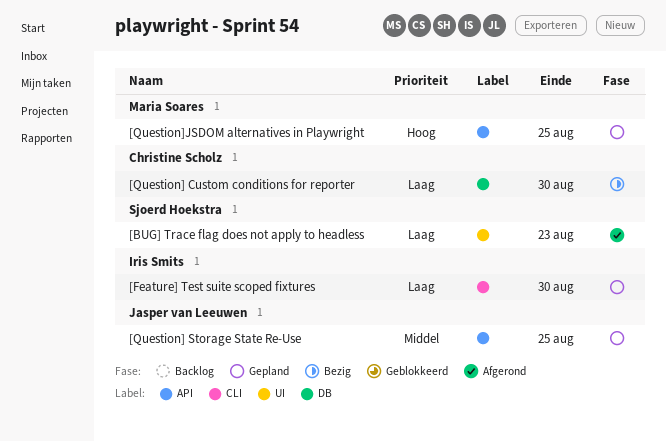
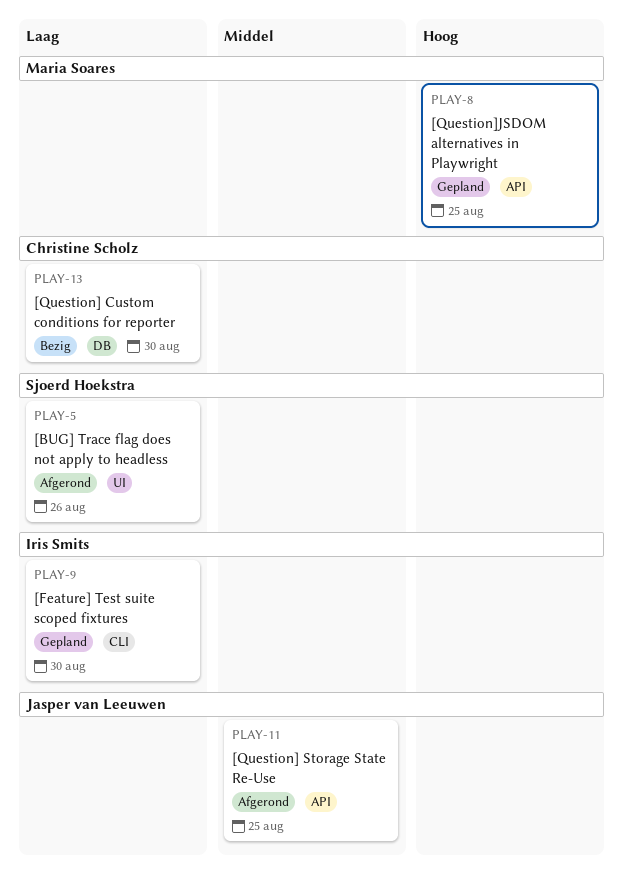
[BUG] Trace flag does not apply to headless, due: Aug 23 -> Aug 26
[Question] Storage State Re-Use, status: Gepland -> Afgerond

